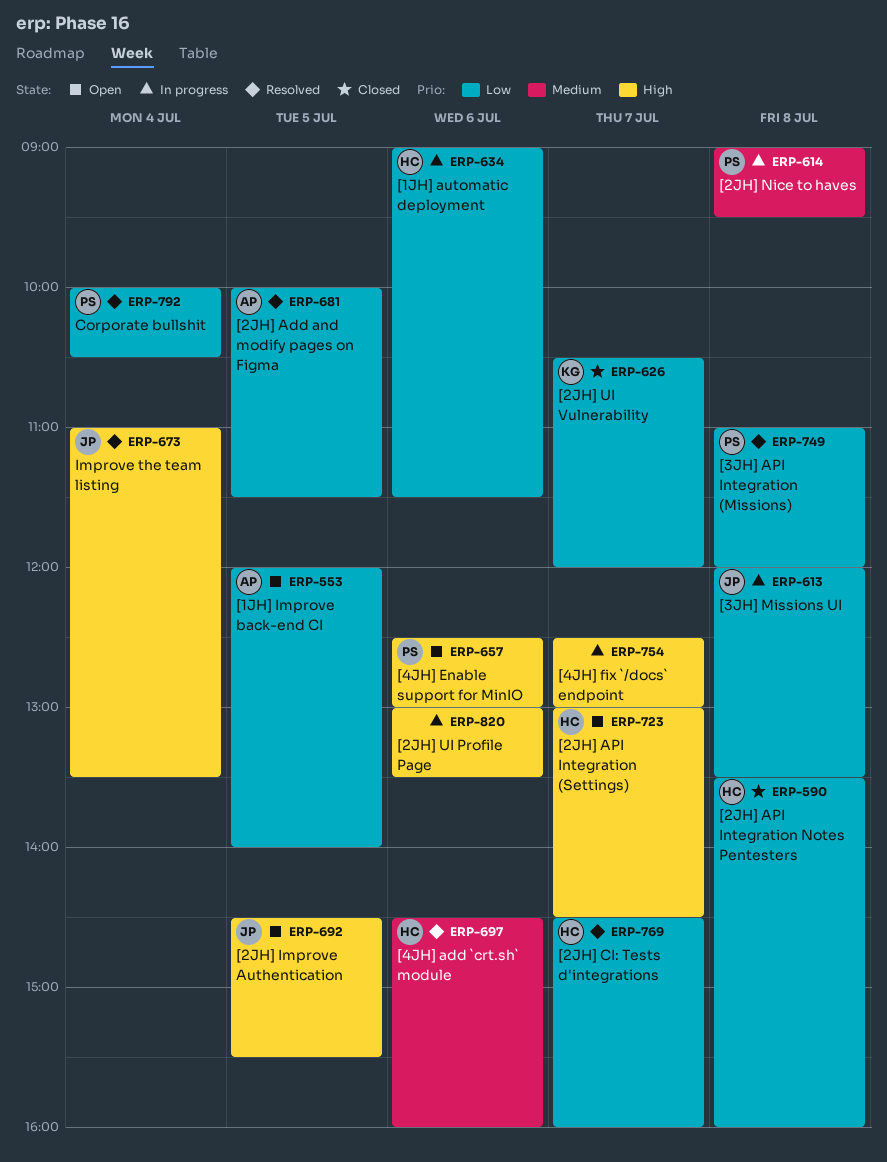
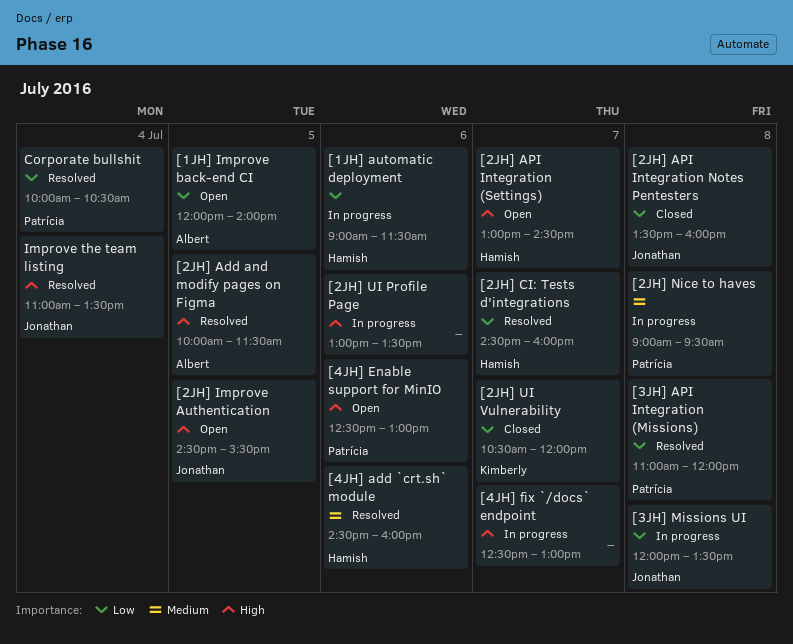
[2JH] Add and modify pages on Figma, priority: Low -> High
[2JH] API Integration Notes Pentesters, owner: Hamish -> Jonathan

